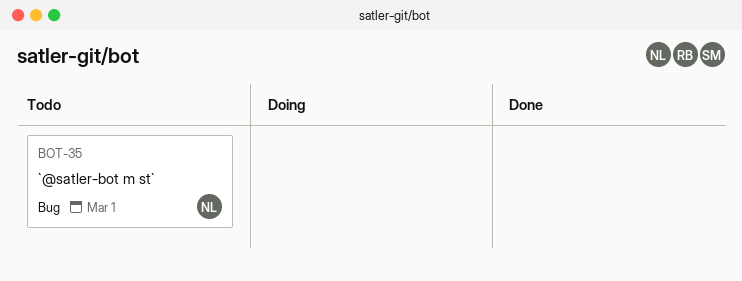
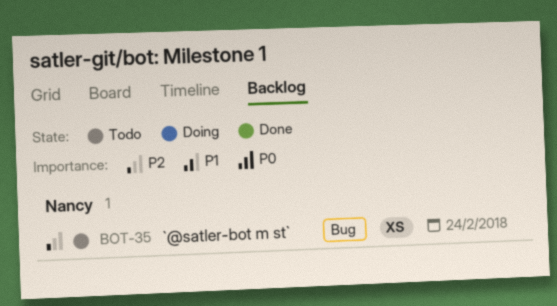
BOT-35, due: Mar 1 -> Feb 24

